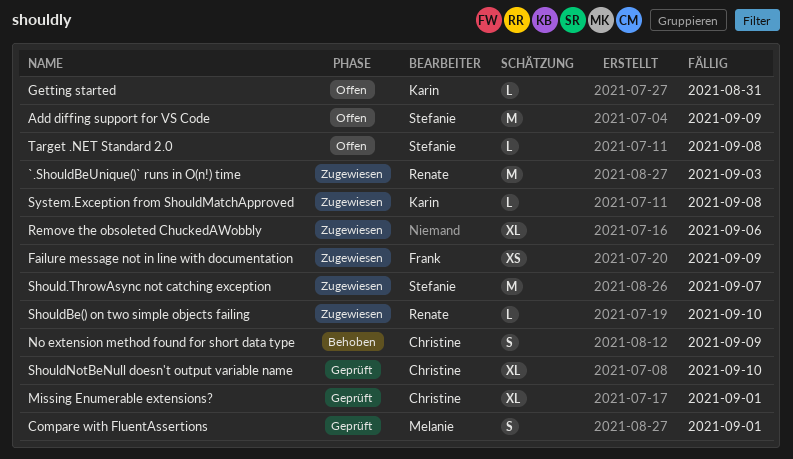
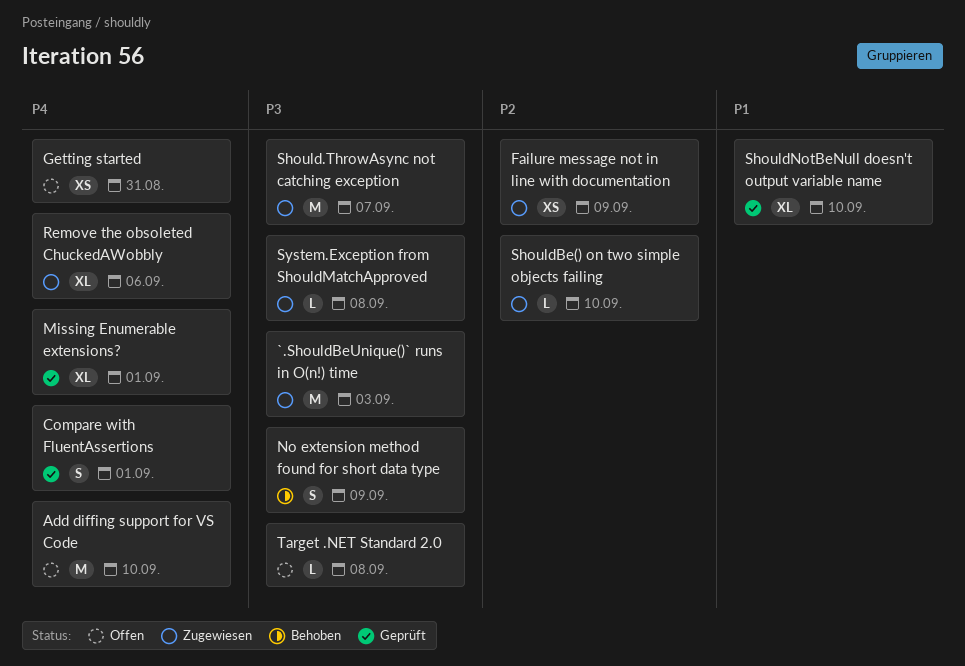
Add diffing support for VS Code, due: Sep 9 -> Sep 10
Getting started, estimate: L -> XS

